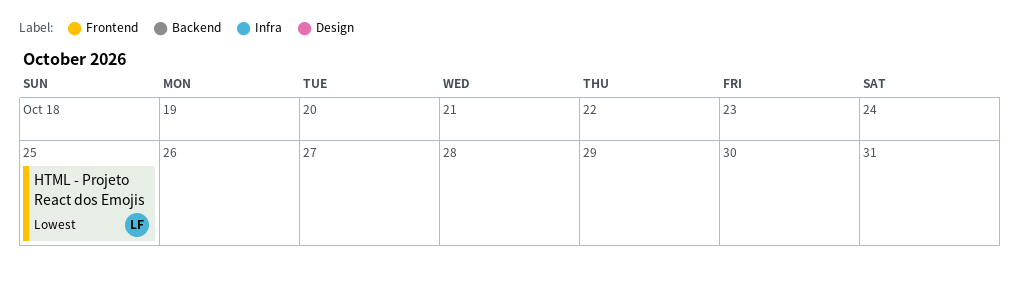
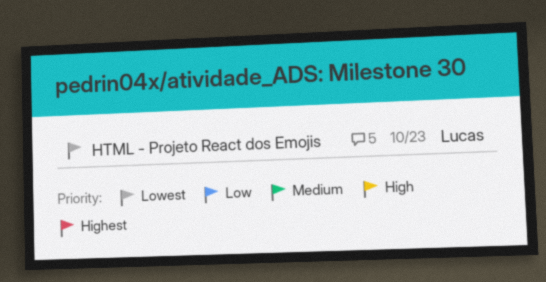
HTML - Projeto React dos Emojis, due: Oct 25 -> Oct 23

